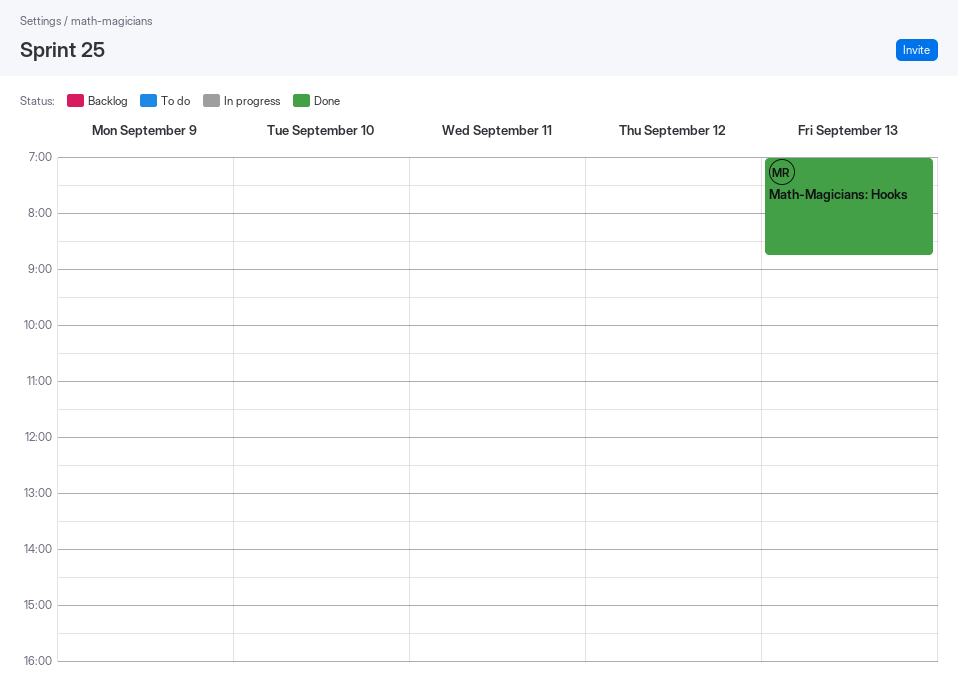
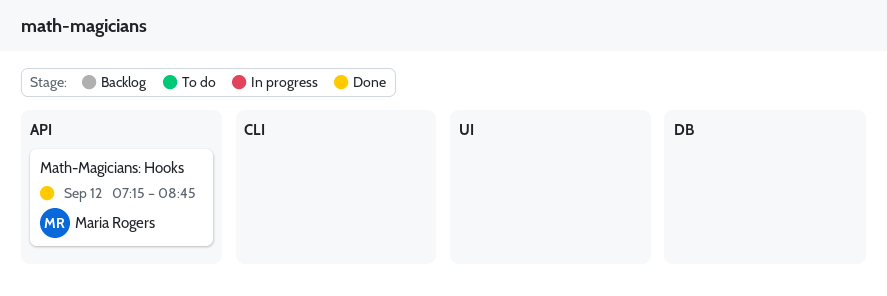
Math-Magicians: Hooks, day: Sep 13 -> Sep 12
Math-Magicians: Hooks, begins: 07:00 -> 07:15

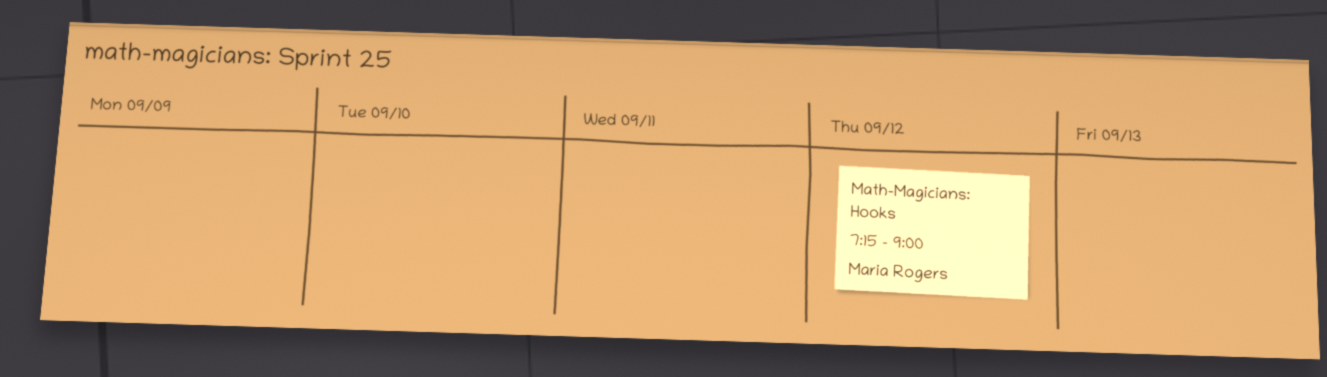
Math-Magicians: Hooks, ends: 08:45 -> 09:00

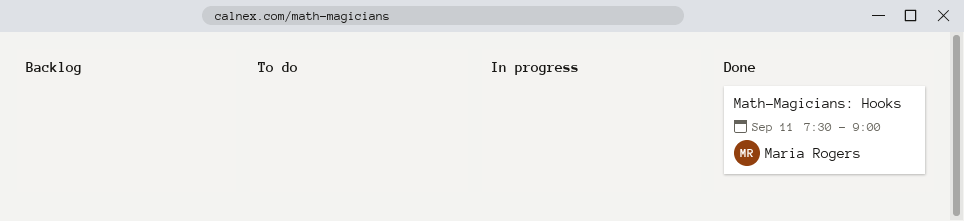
Math-Magicians: Hooks, day: Sep 12 -> Sep 11
Math-Magicians: Hooks, begins: 07:15 -> 07:30

